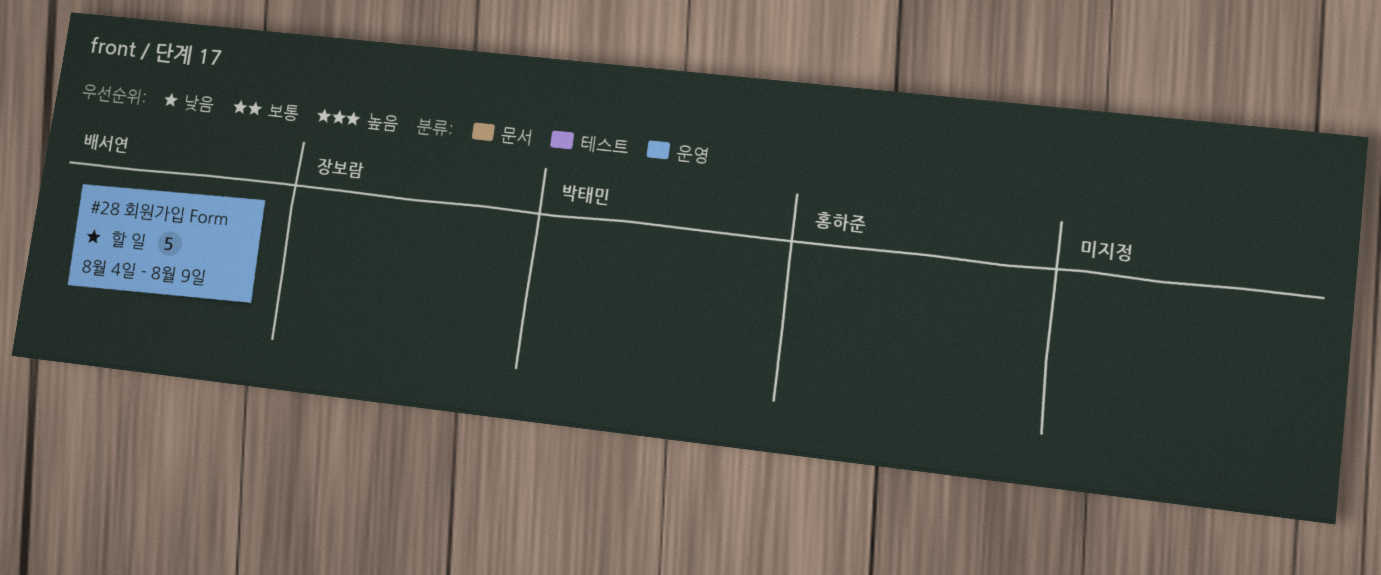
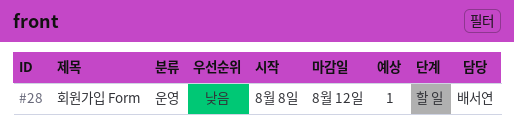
#28, estimate: 5 -> 1
#28, start: Aug 4 -> Aug 8
#28, due: Aug 9 -> Aug 12

